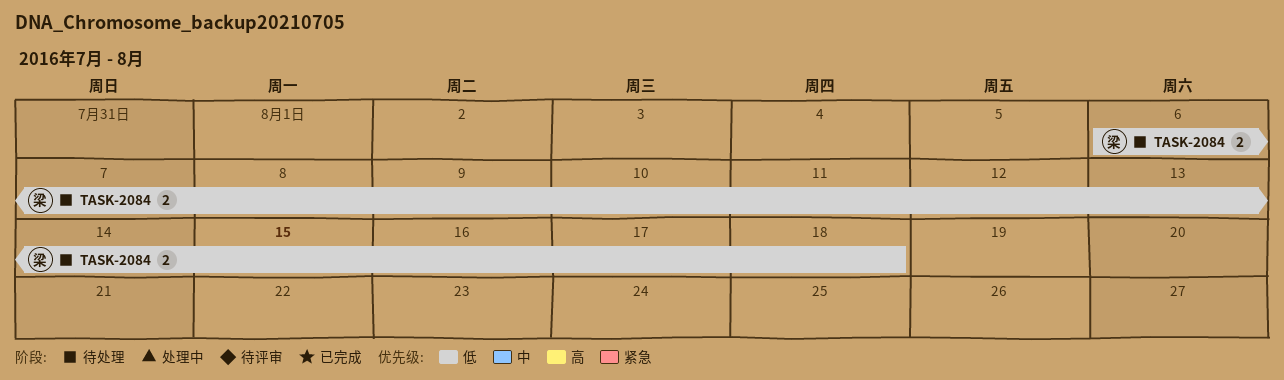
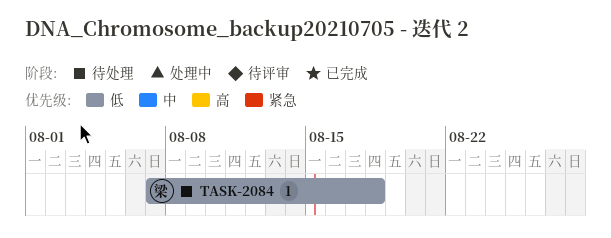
TASK-2084, estimate: 2 -> 1
TASK-2084, start: Aug 6 -> Aug 7

